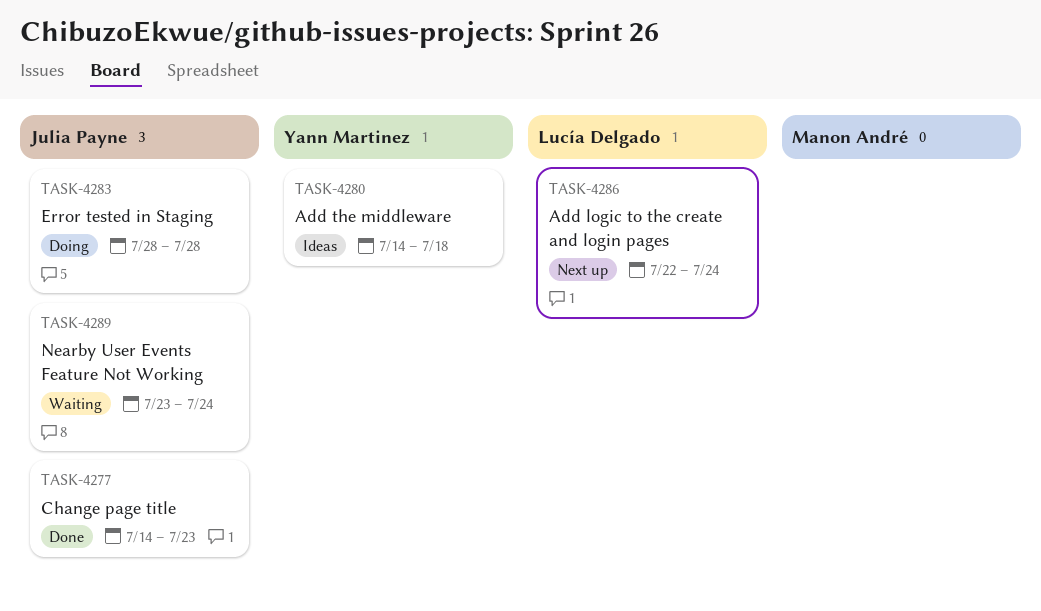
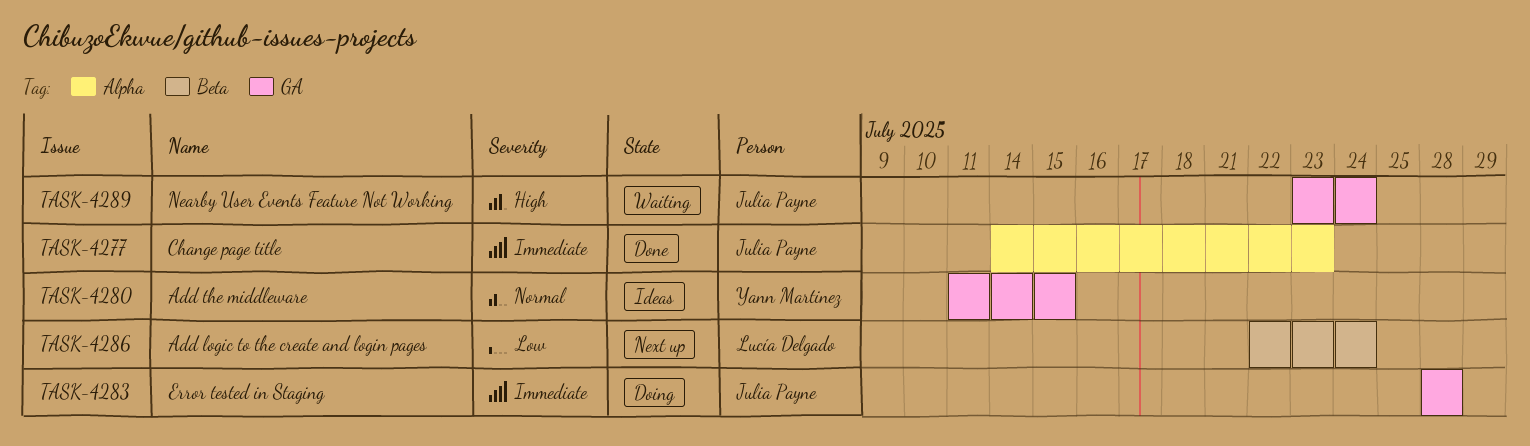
TASK-4280, start: Jul 14 -> Jul 11
TASK-4280, due: Jul 18 -> Jul 15

